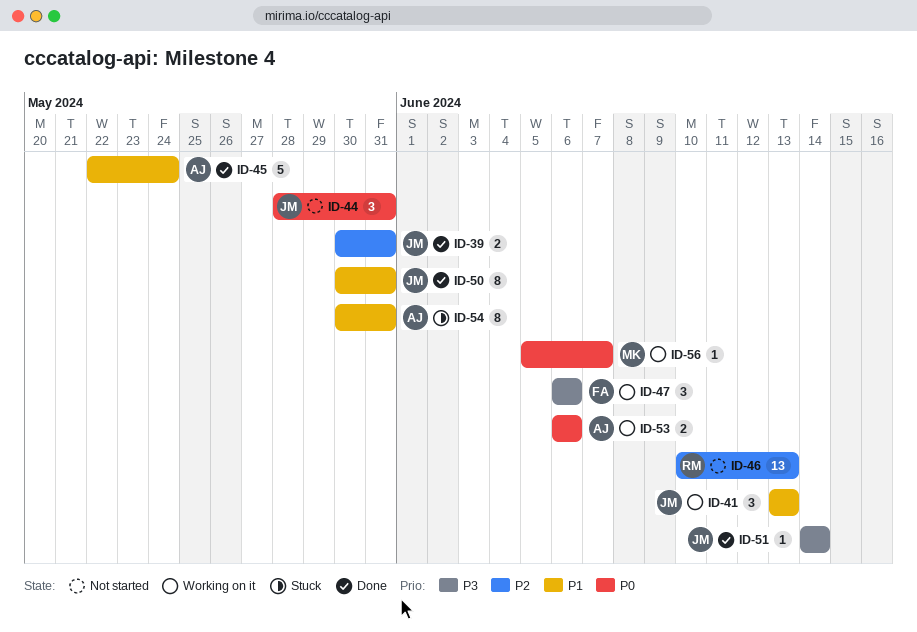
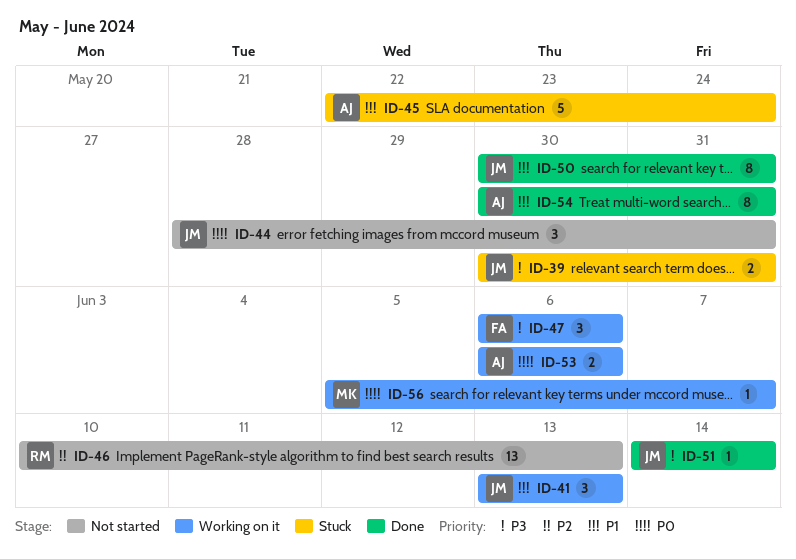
ID-39, status: Done -> Stuck
ID-39, priority: P2 -> P3
ID-45, status: Done -> Stuck
ID-54, status: Stuck -> Done

